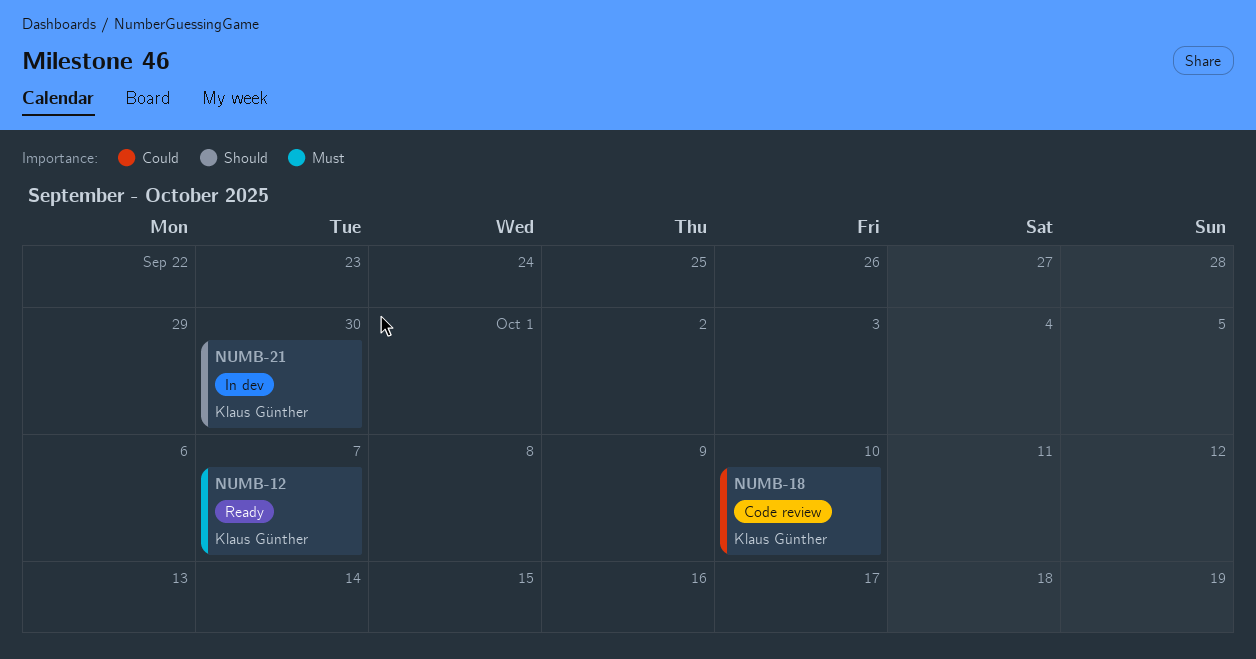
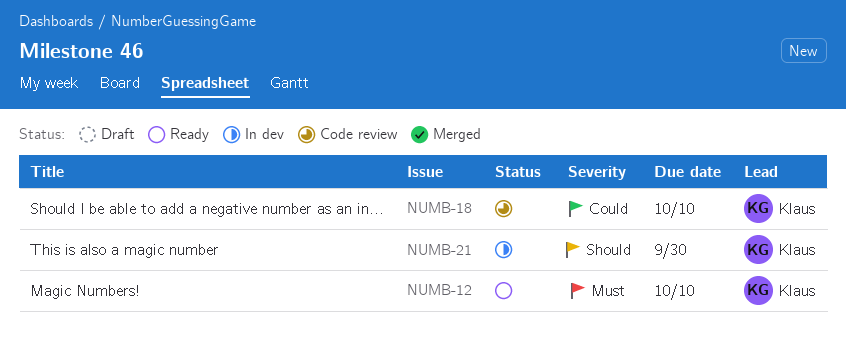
NUMB-12, due: Oct 7 -> Oct 10

